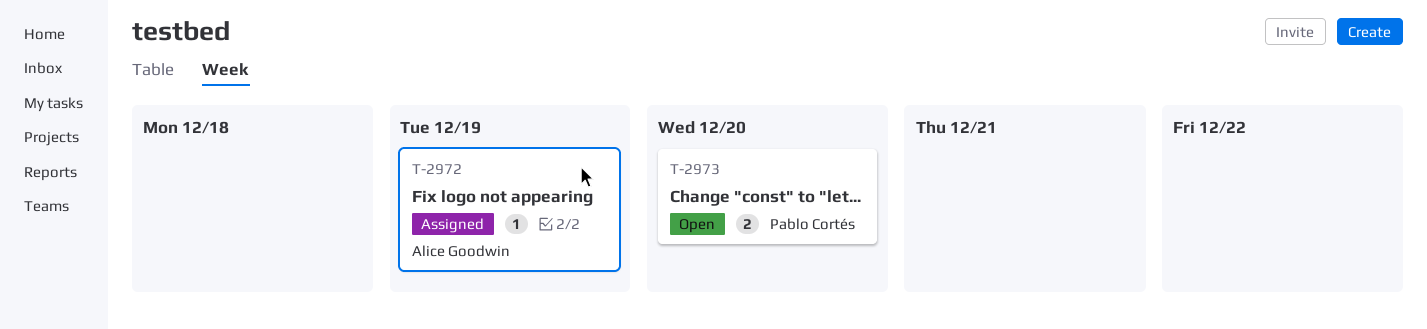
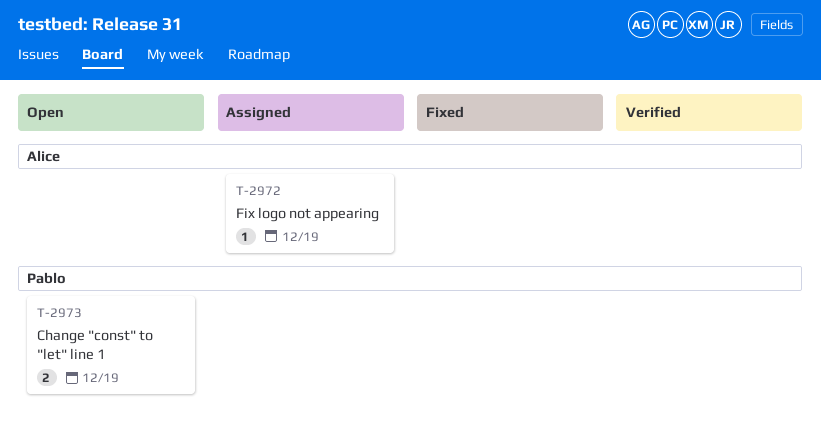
T-2973, due: Dec 20 -> Dec 19

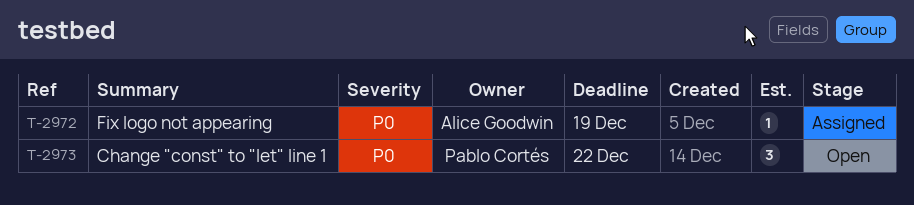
T-2973, estimate: 2 -> 3
T-2973, due: Dec 19 -> Dec 22

